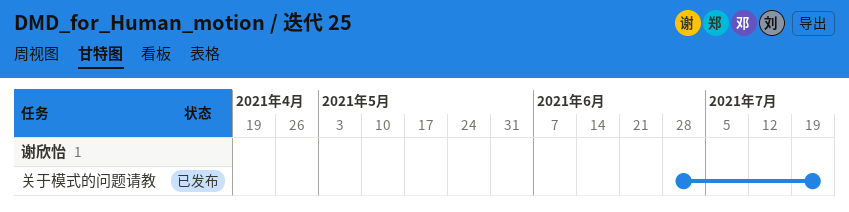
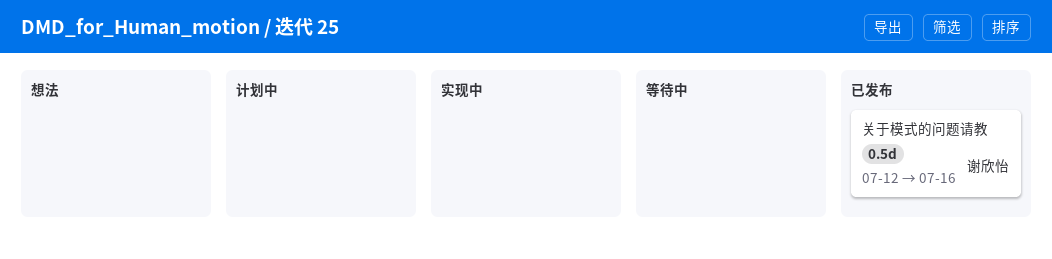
关于模式的问题请教, start: Jun 28 -> Jul 12
关于模式的问题请教, due: Jul 23 -> Jul 16

